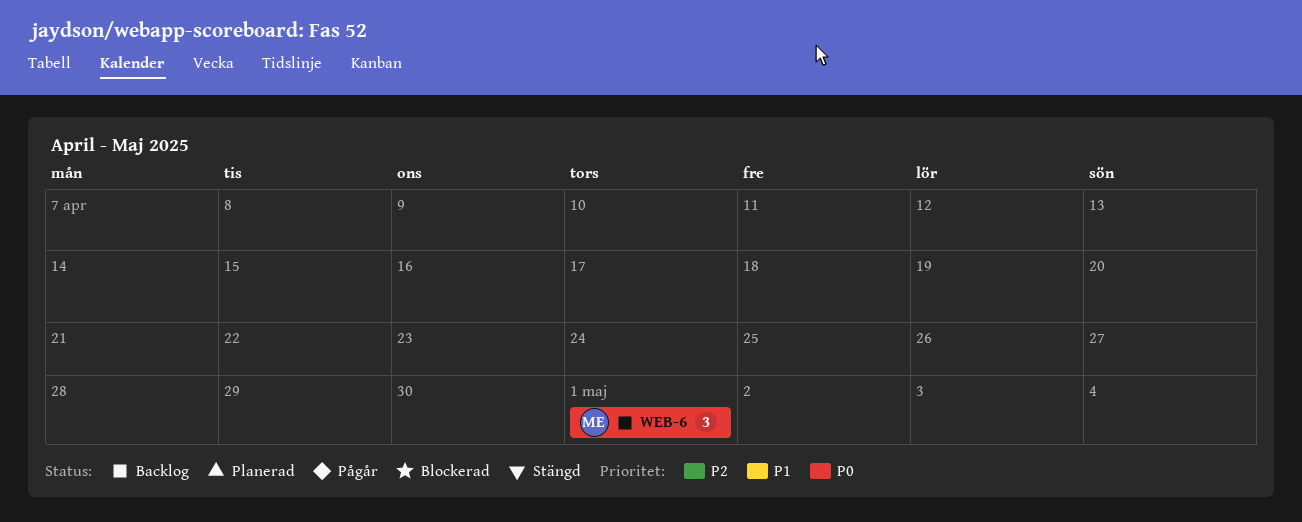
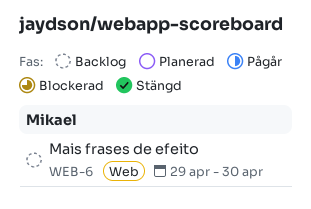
WEB-6, start: May 1 -> Apr 29
WEB-6, due: May 1 -> Apr 30

